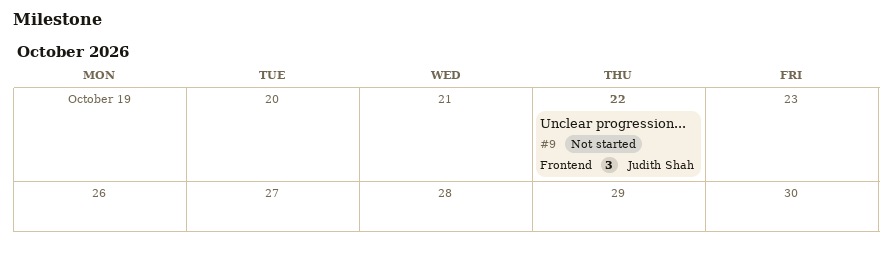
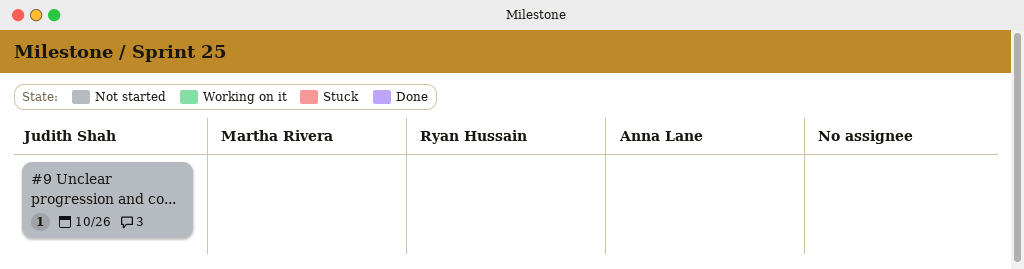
#9, estimate: 3 -> 1
#9, due: Oct 22 -> Oct 26

